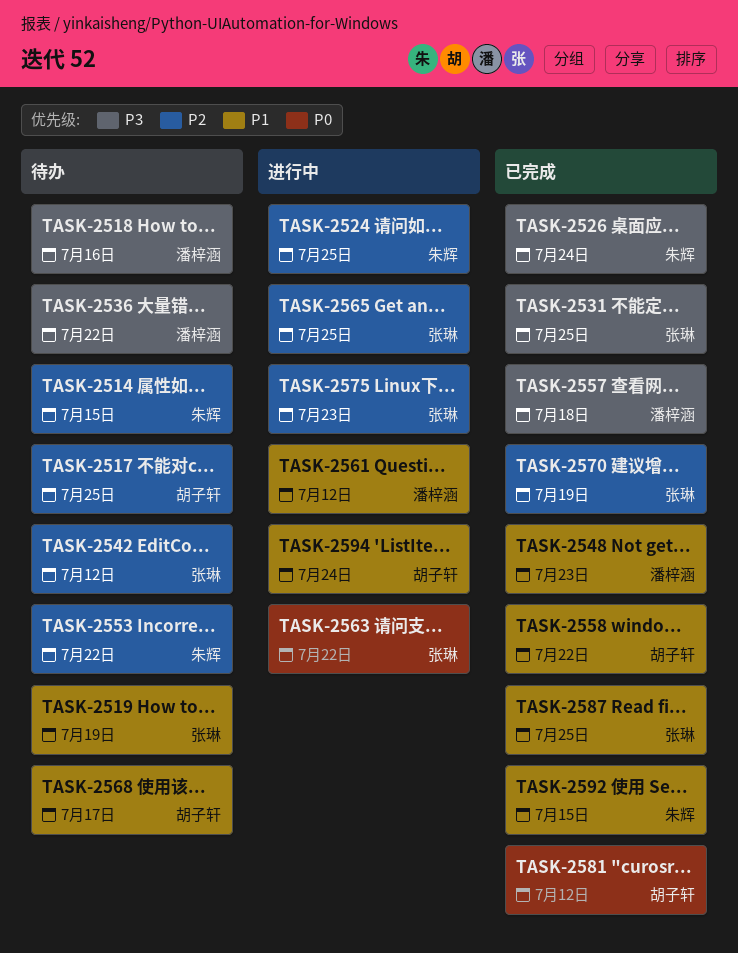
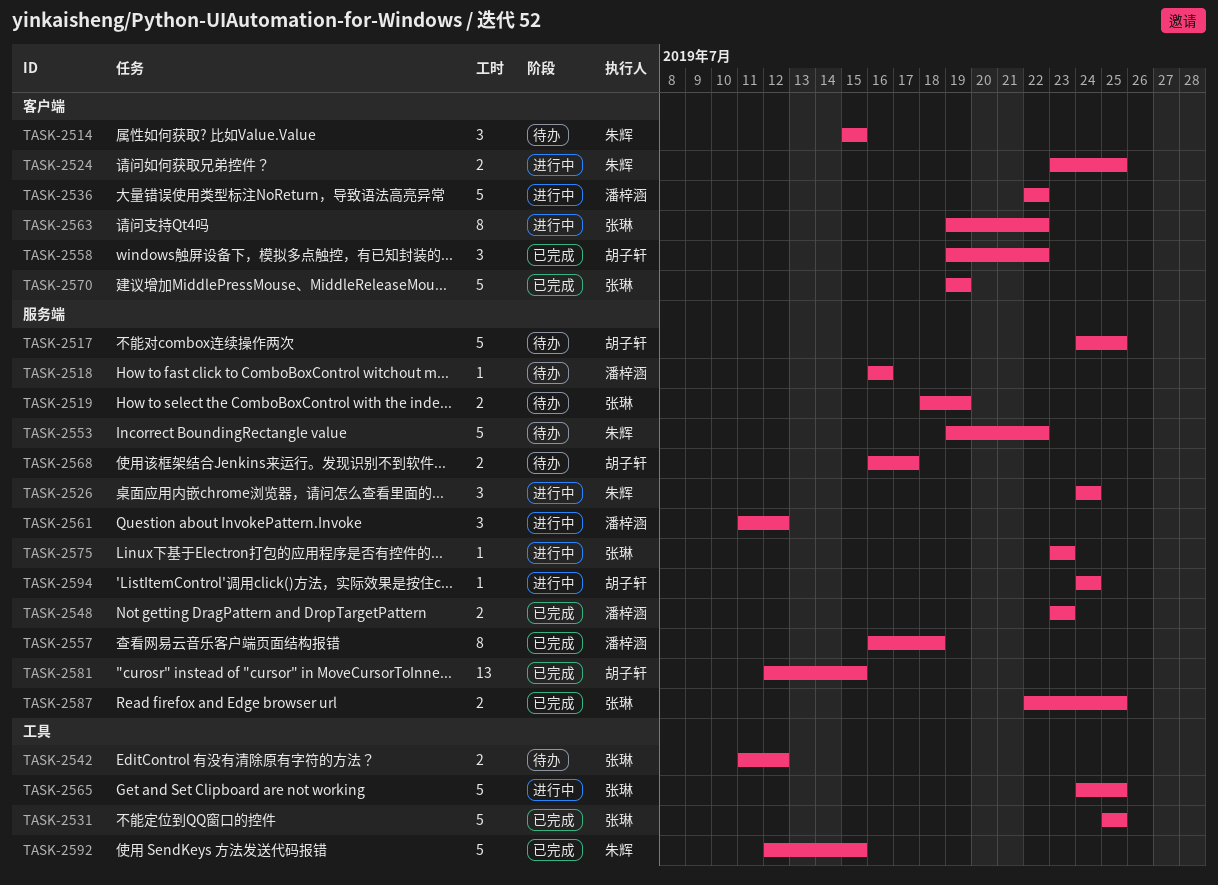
TASK-2526, status: 已完成 -> 进行中
TASK-2536, status: 待办 -> 进行中
TASK-2581, due: Jul 12 -> Jul 15

